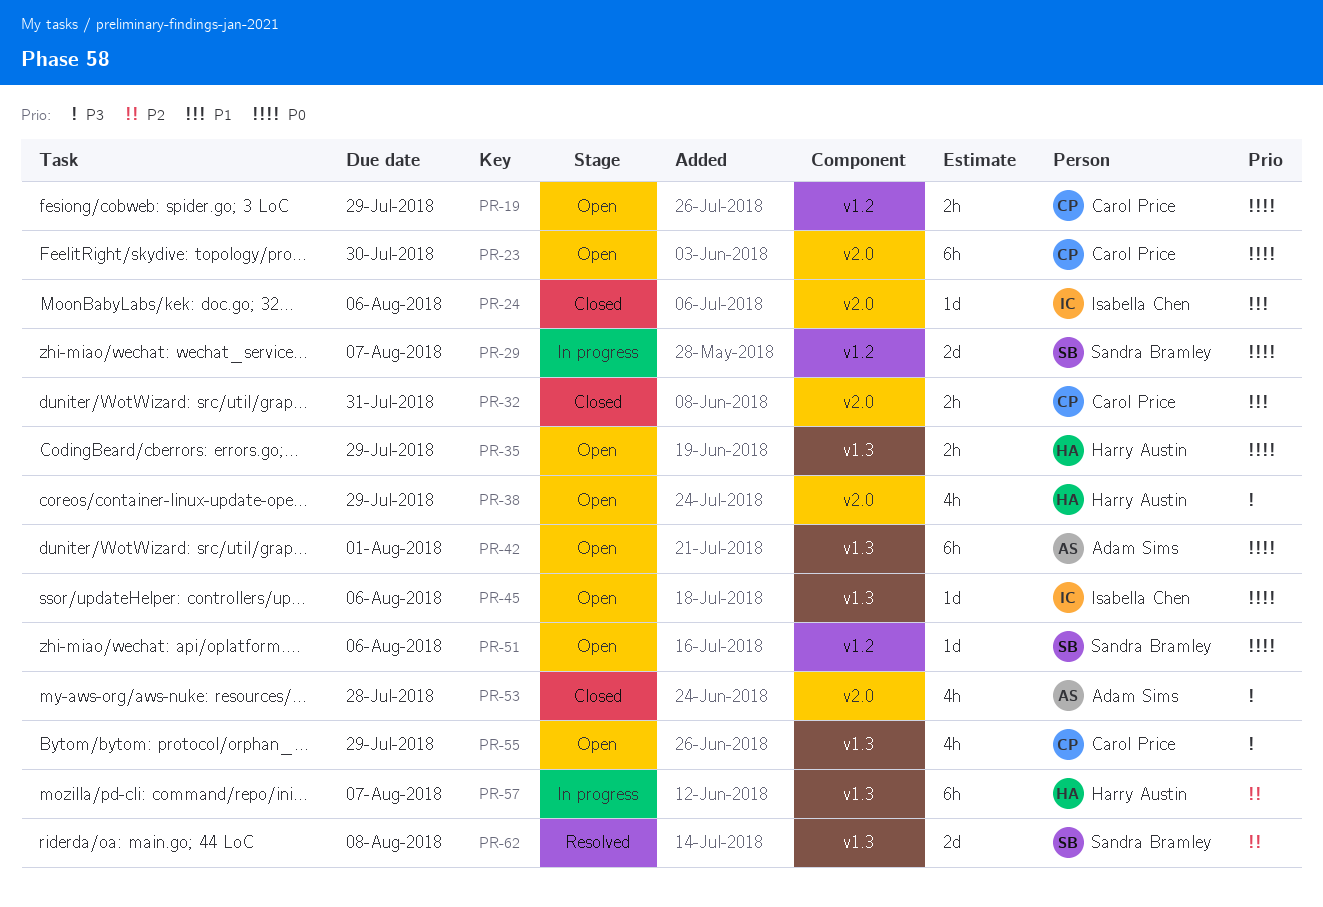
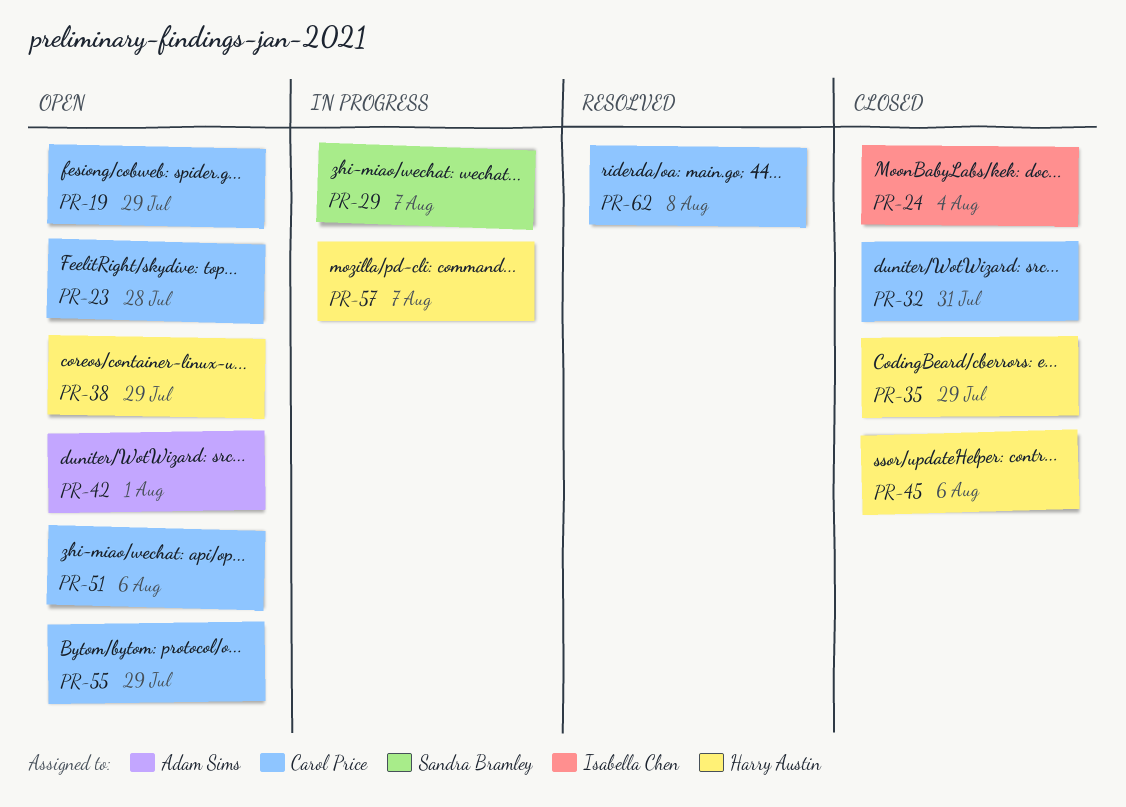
PR-23, due: Jul 30 -> Jul 28
PR-24, due: Aug 6 -> Aug 4
PR-35, status: Open -> Closed
PR-45, status: Open -> Closed
PR-45, owner: Isabella Chen -> Harry Austin
PR-51, owner: Sandra Bramley -> Carol Price
PR-53: present -> none
PR-62, owner: Sandra Bramley -> Carol Price

